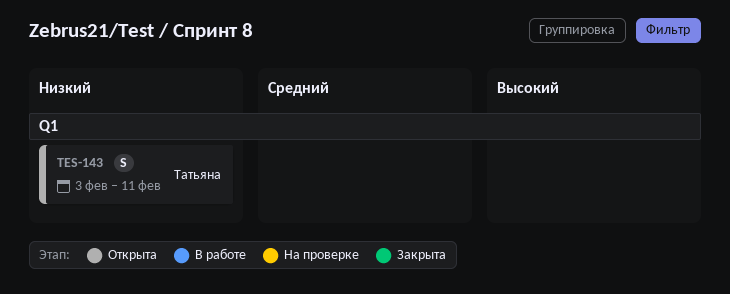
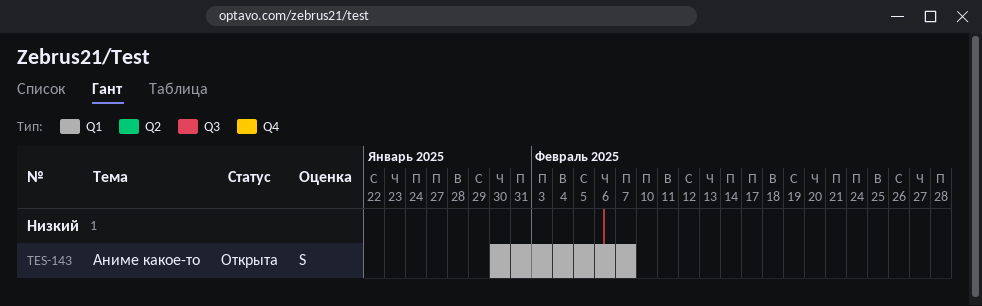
TES-143, start: Feb 3 -> Jan 30
TES-143, due: Feb 11 -> Feb 7

